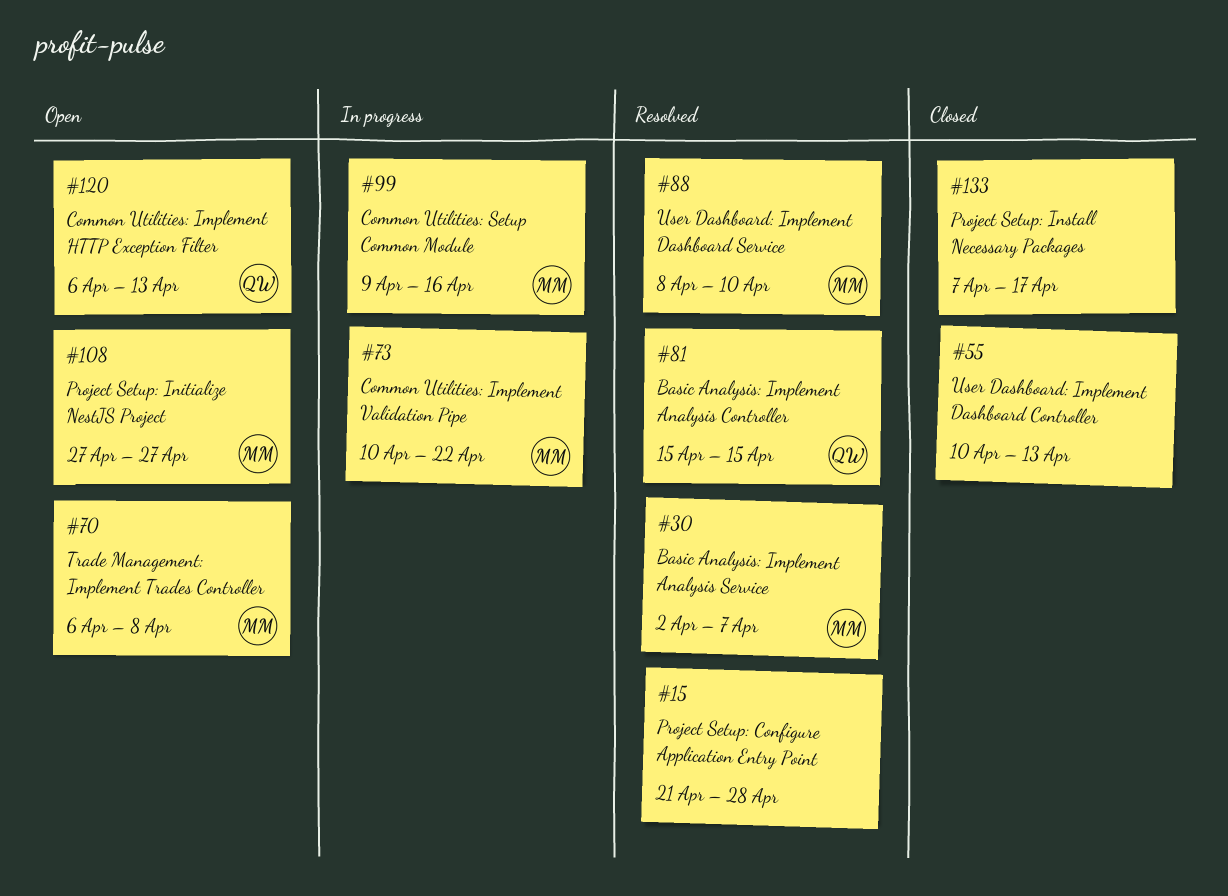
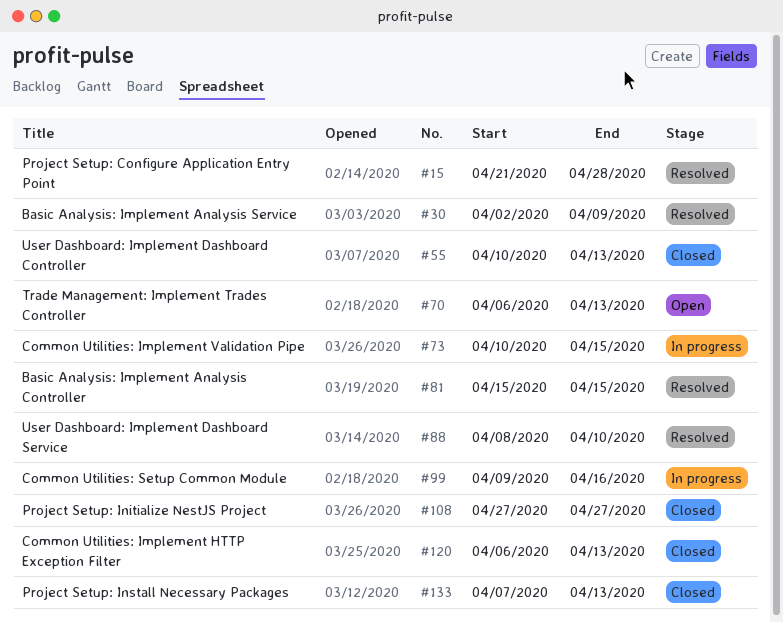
#30, due: Apr 7 -> Apr 9
#70, due: Apr 8 -> Apr 13
#73, due: Apr 22 -> Apr 15
#108, status: Open -> Closed
#120, status: Open -> Closed
#133, due: Apr 17 -> Apr 13

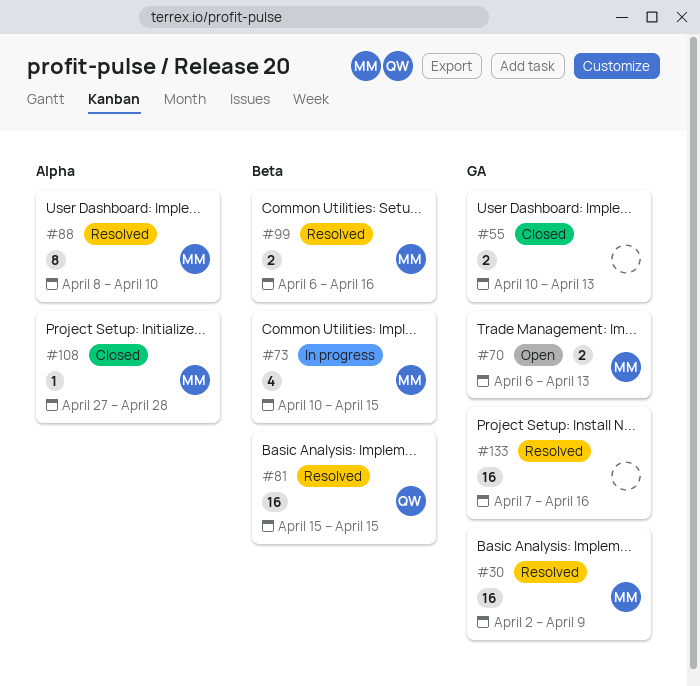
#15: present -> none
#99, status: In progress -> Resolved
#99, start: Apr 9 -> Apr 6
#108, due: Apr 27 -> Apr 28
#120: present -> none
#133, status: Closed -> Resolved
#133, due: Apr 13 -> Apr 16

